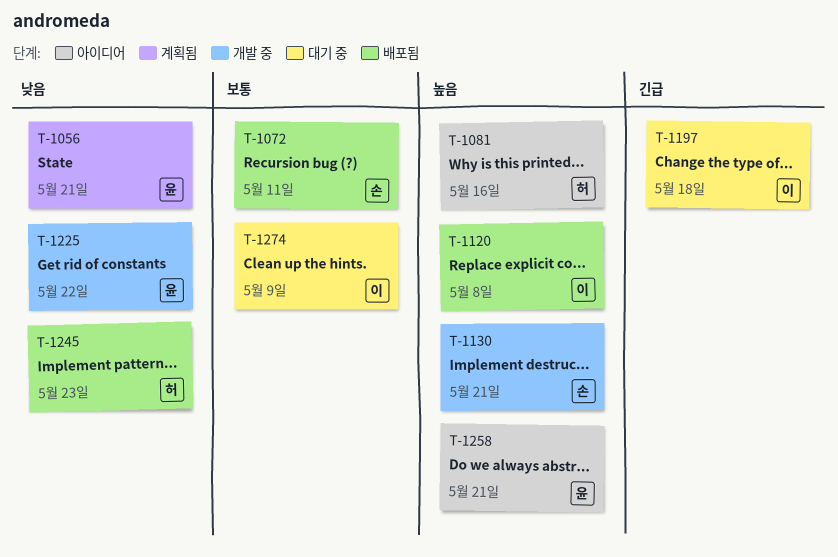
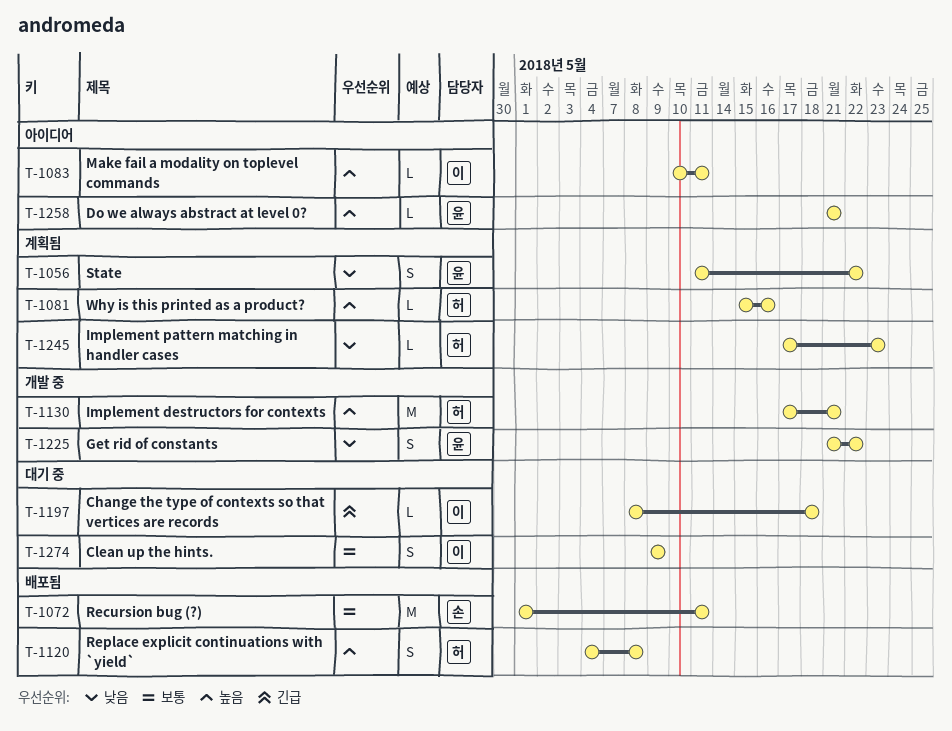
T-1056, due: May 21 -> May 22
T-1081, status: 아이디어 -> 계획됨
T-1083: none -> present
T-1120, owner: 이 -> 허
T-1130, owner: 손 -> 허
T-1245, status: 배포됨 -> 계획됨

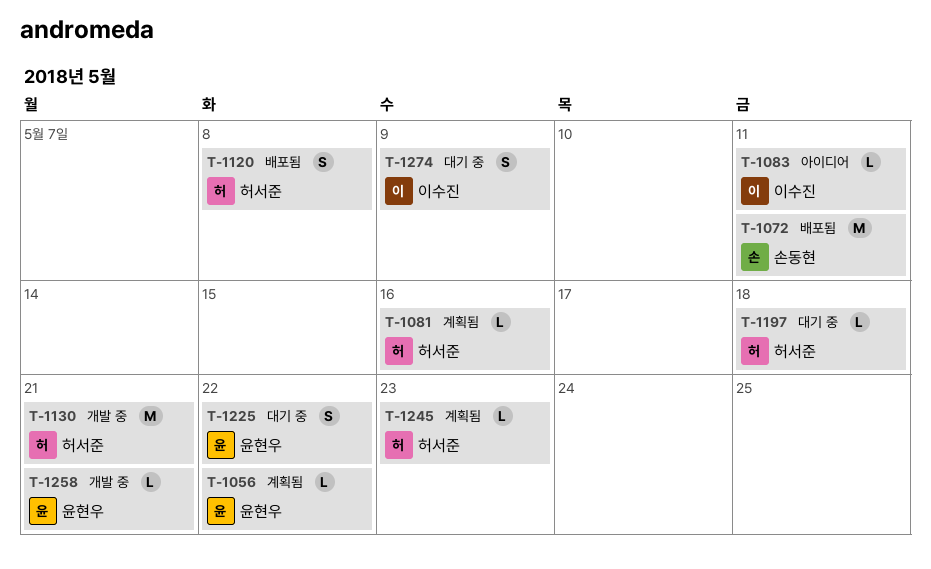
T-1056, estimate: S -> L
T-1197, owner: 이수진 -> 허서준
T-1225, status: 개발 중 -> 대기 중
T-1258, status: 아이디어 -> 개발 중

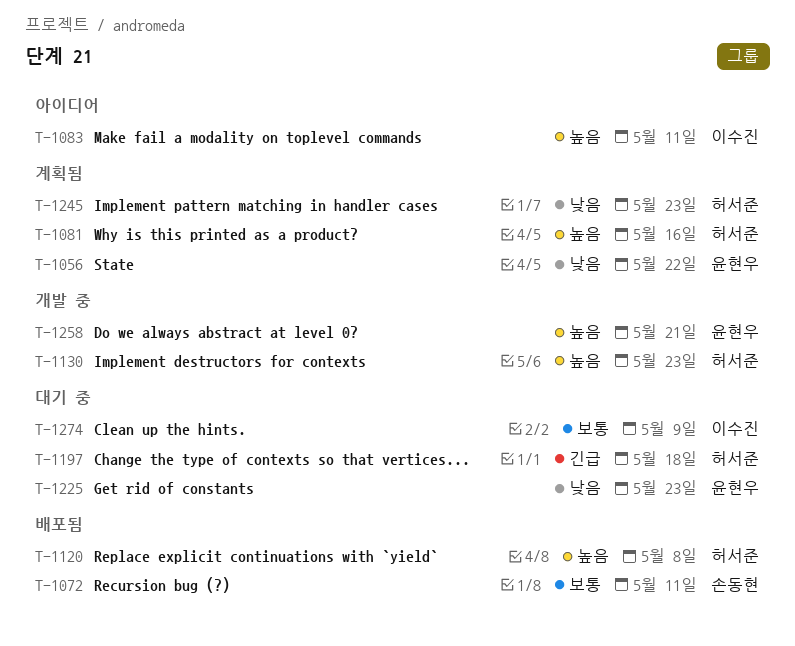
T-1130, due: May 21 -> May 23
T-1225, due: May 22 -> May 23

